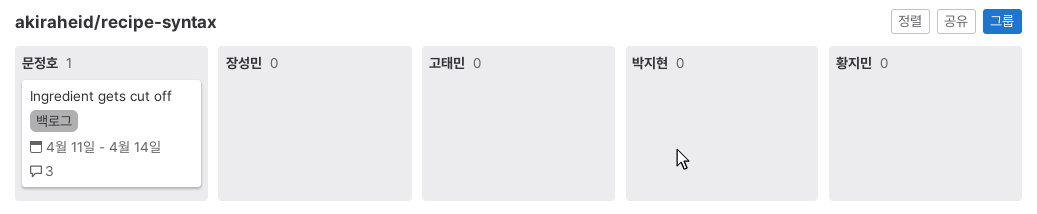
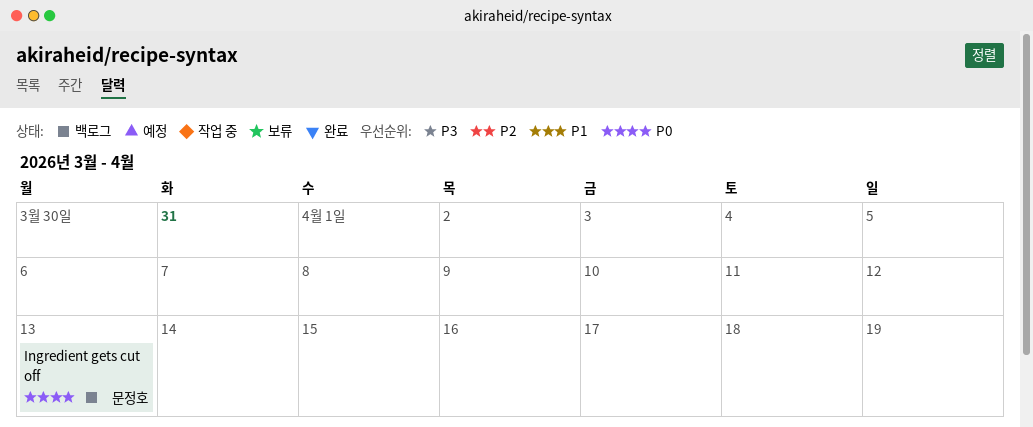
Ingredient gets cut off, due: Apr 14 -> Apr 13

